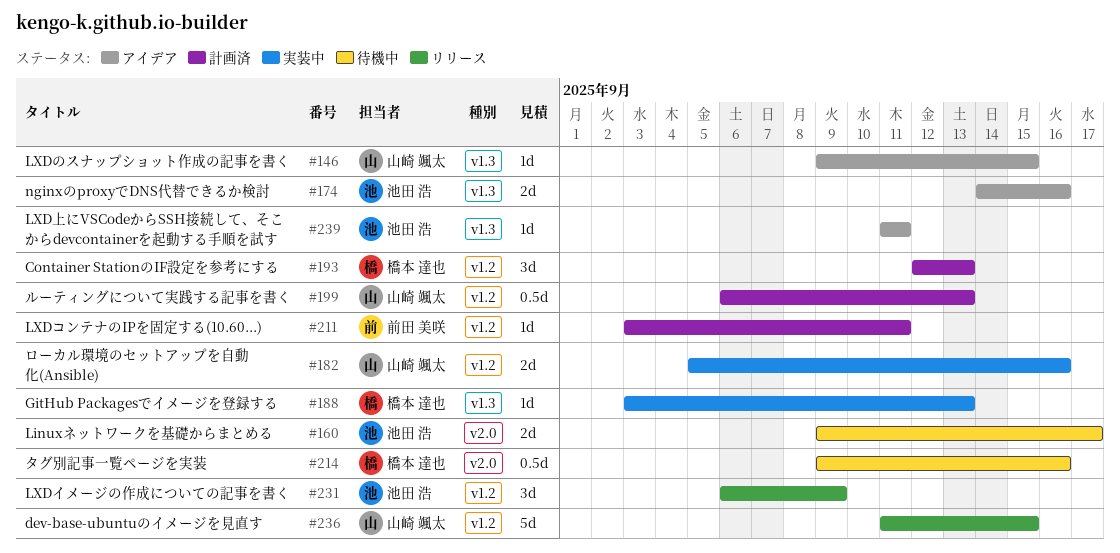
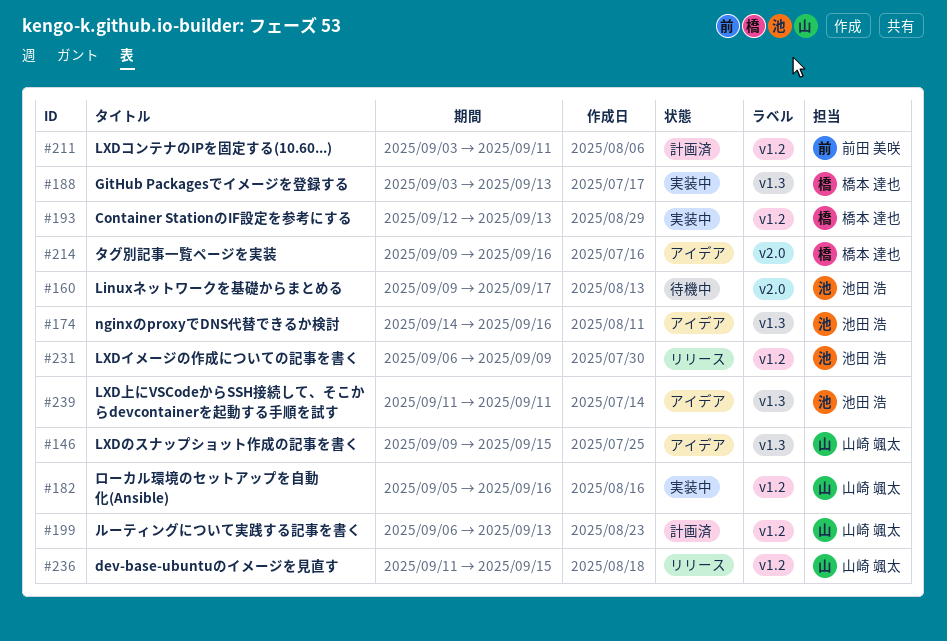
#193, status: 計画済 -> 実装中
#214, status: 待機中 -> アイデア

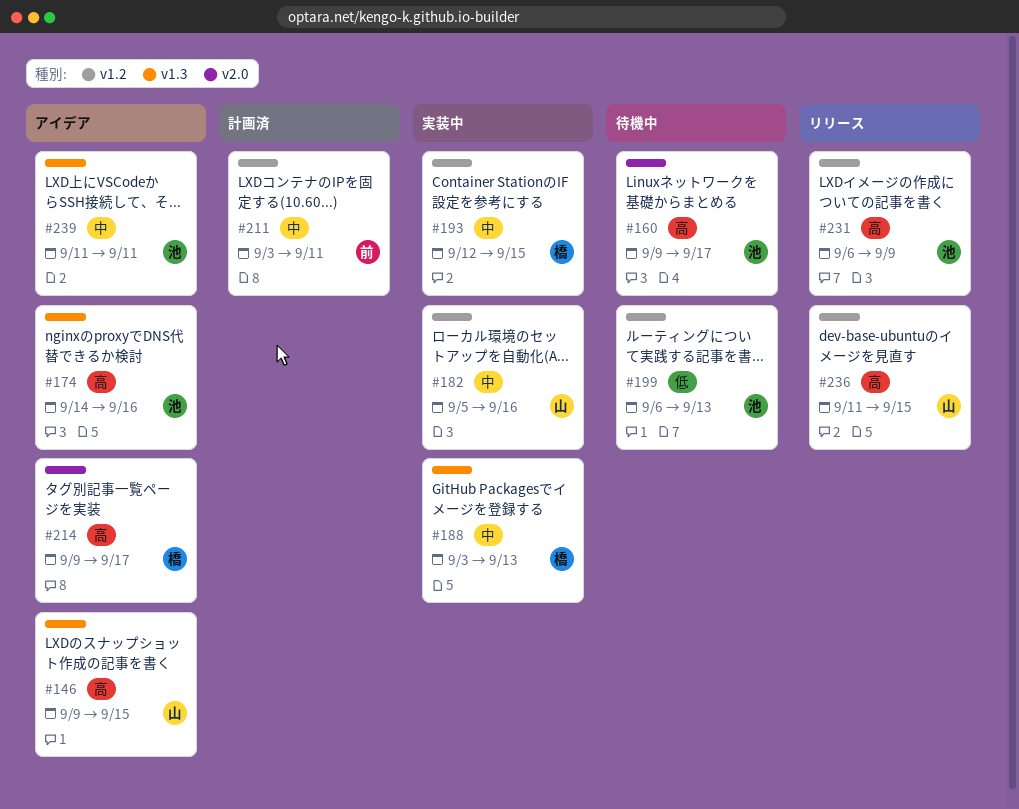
#193, due: Sep 13 -> Sep 15
#199, status: 計画済 -> 待機中
#199, owner: 山崎 颯太 -> 池田 浩
#214, due: Sep 16 -> Sep 17

